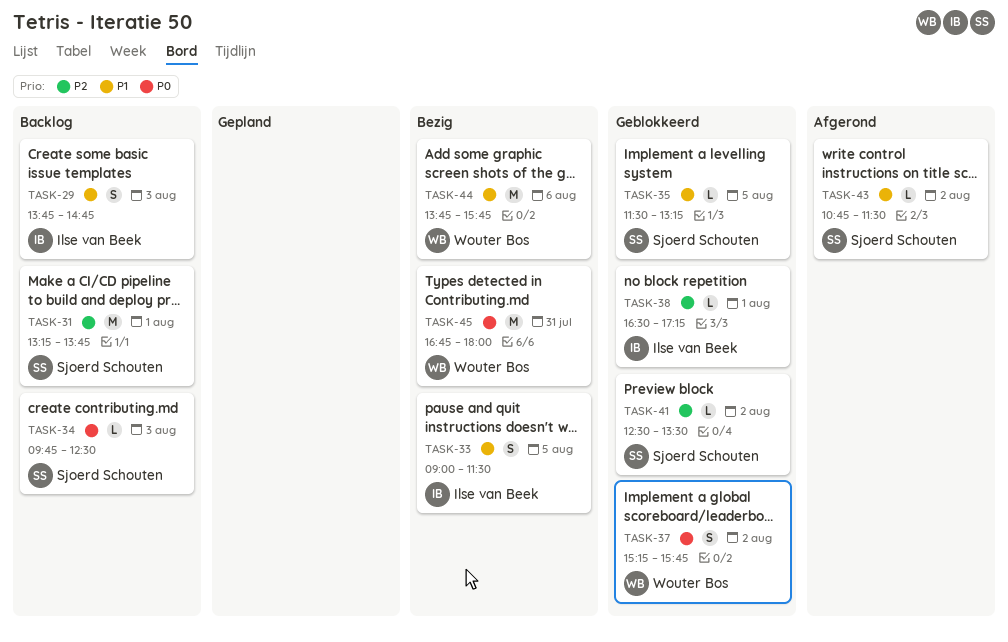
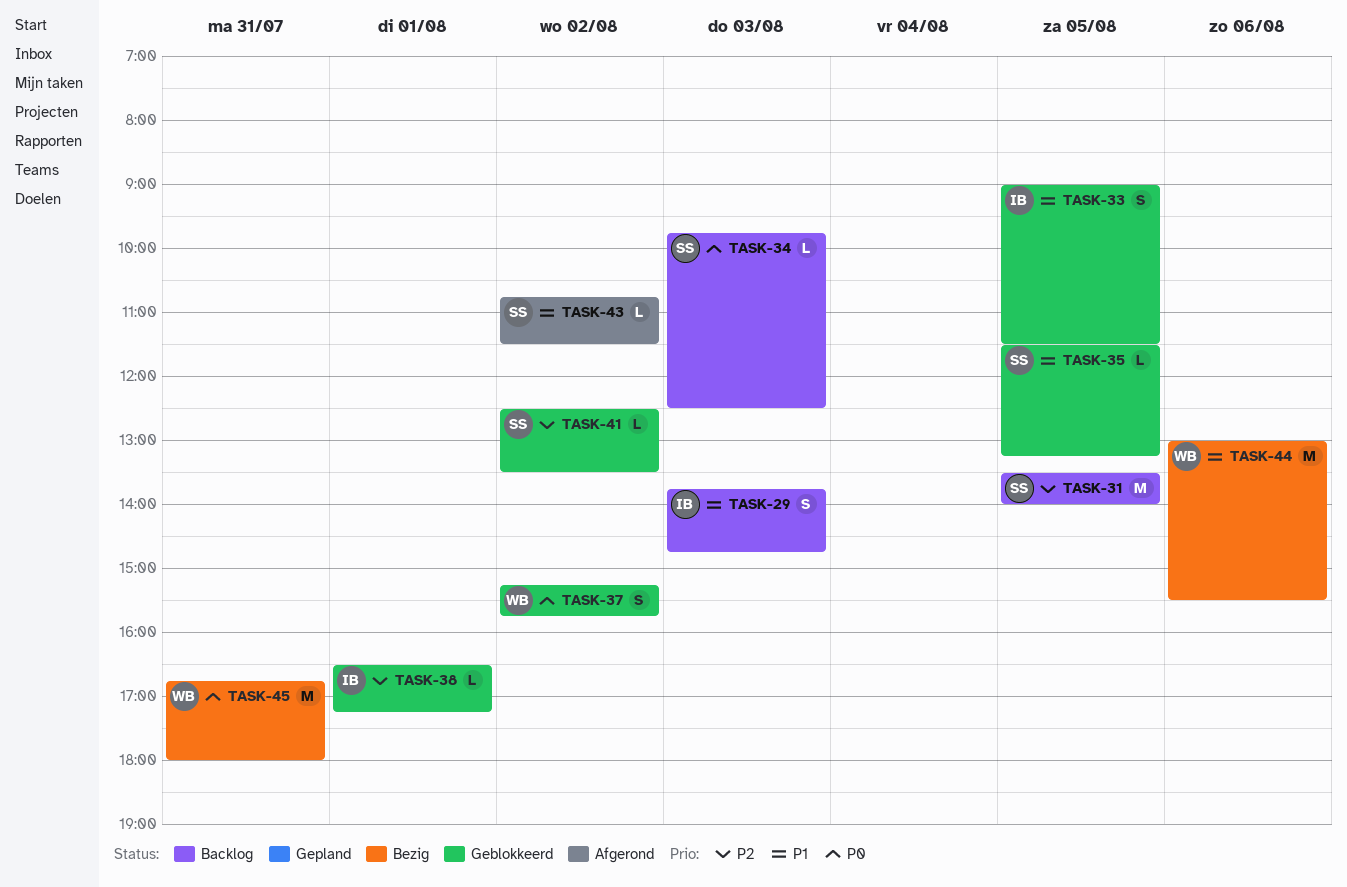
TASK-31, day: Aug 1 -> Aug 5
TASK-31, begins: 13:15 -> 13:30
TASK-31, ends: 13:45 -> 14:00
TASK-33, status: Bezig -> Geblokkeerd
TASK-44, begins: 13:45 -> 13:00
TASK-44, ends: 15:45 -> 15:30

